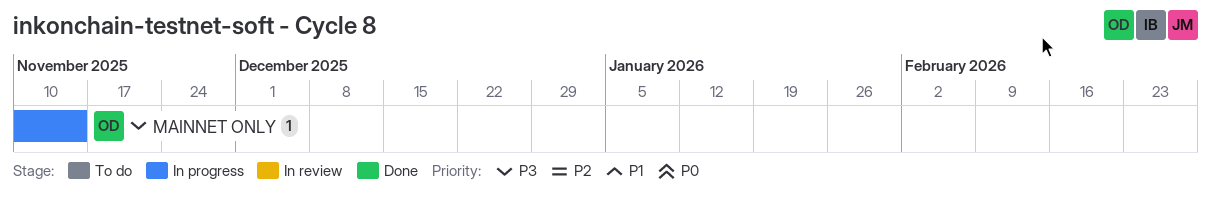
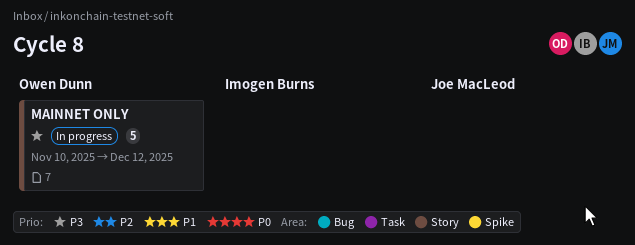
MAINNET ONLY, estimate: 1 -> 5
MAINNET ONLY, due: Nov 14 -> Dec 12

